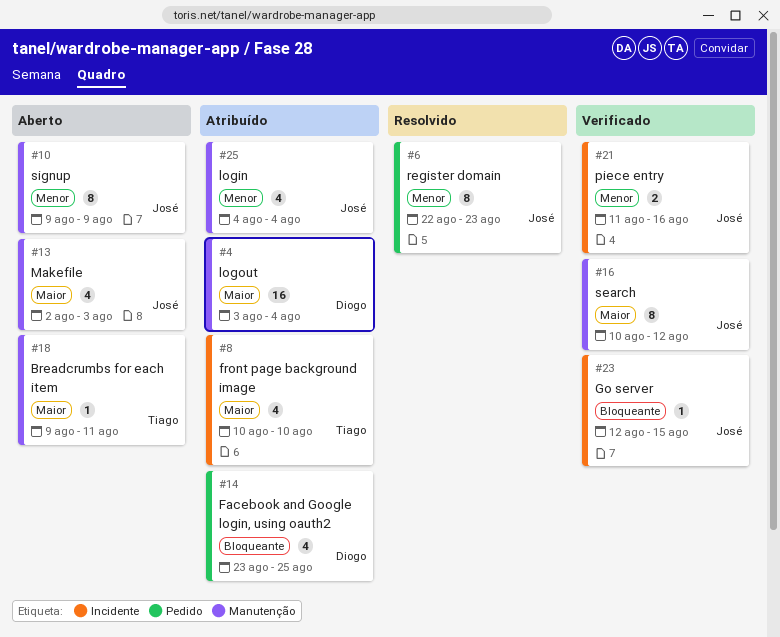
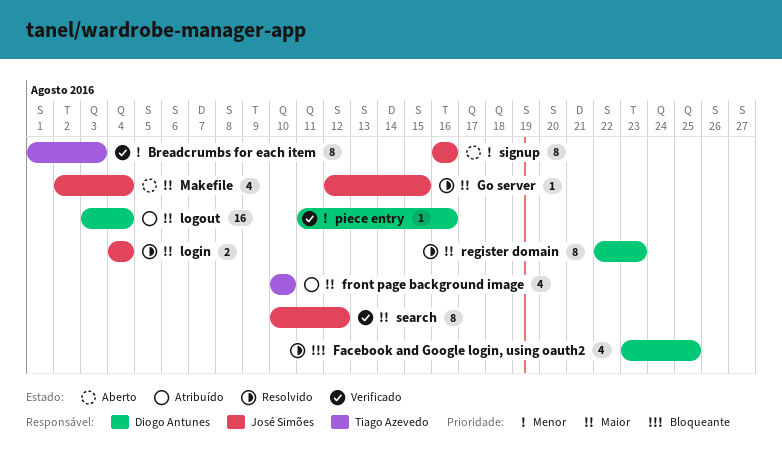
Breadcrumbs for each item, status: Aberto -> Verificado
Breadcrumbs for each item, priority: Maior -> Menor
Breadcrumbs for each item, estimate: 1 -> 8
Breadcrumbs for each item, start: Aug 9 -> Aug 1
Breadcrumbs for each item, due: Aug 11 -> Aug 3
Facebook and Google login, using oauth2, status: Atribuído -> Resolvido
Go server, status: Verificado -> Resolvido
Go server, priority: Bloqueante -> Maior
login, status: Atribuído -> Resolvido
login, priority: Menor -> Maior
login, estimate: 4 -> 2
Makefile, due: Aug 3 -> Aug 4
piece entry, owner: José Simões -> Diogo Antunes
piece entry, estimate: 2 -> 1
register domain, owner: José Simões -> Diogo Antunes
register domain, priority: Menor -> Maior
signup, start: Aug 9 -> Aug 16
signup, due: Aug 9 -> Aug 16

